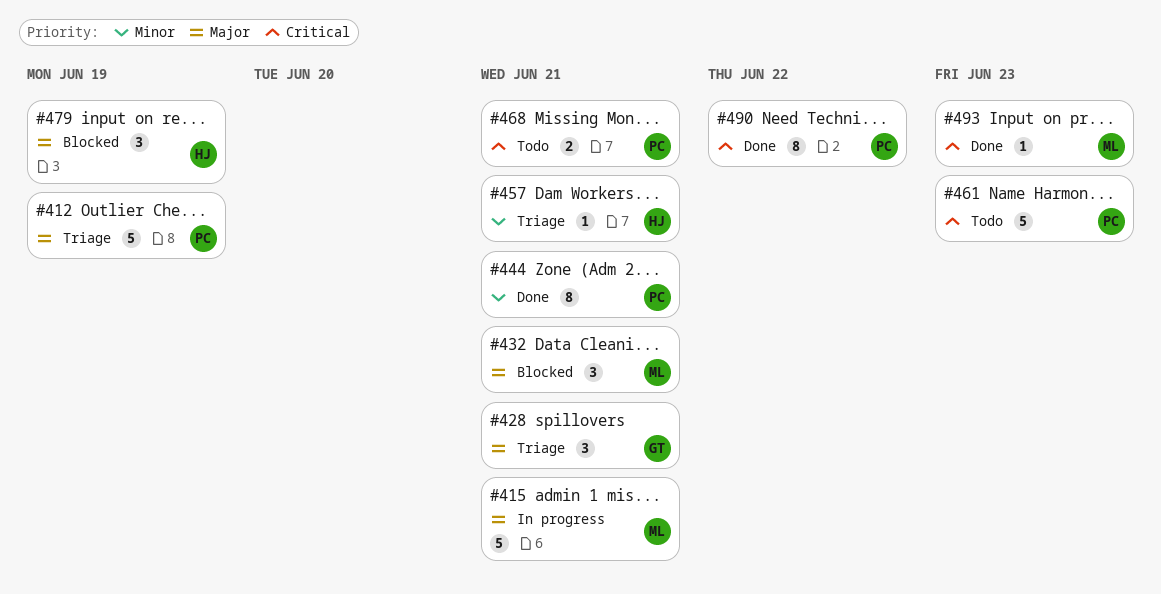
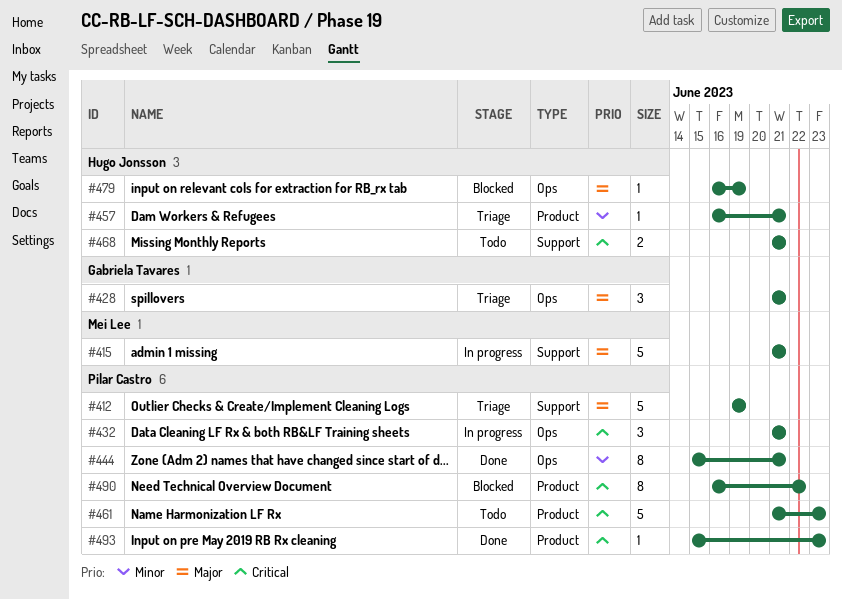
#432, status: Blocked -> In progress
#432, owner: Mei Lee -> Pilar Castro
#432, priority: Major -> Critical
#468, owner: Pilar Castro -> Hugo Jonsson
#479, estimate: 3 -> 1
#490, status: Done -> Blocked
#493, owner: Mei Lee -> Pilar Castro

